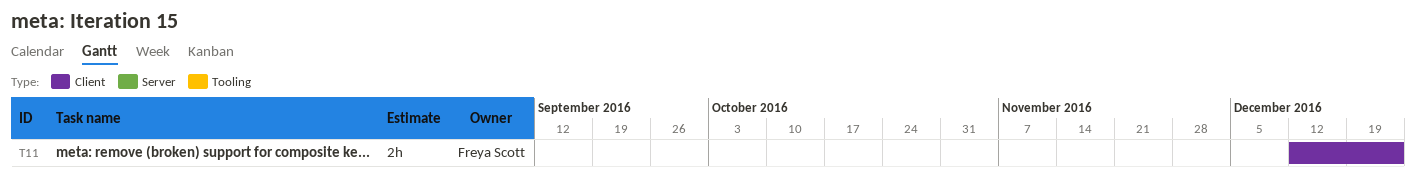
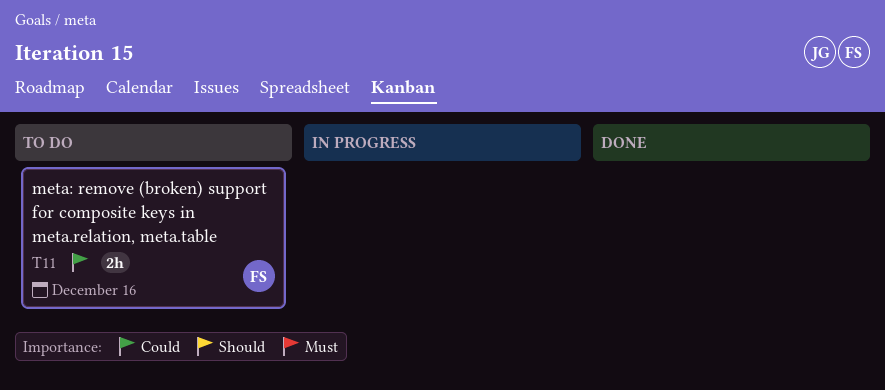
T11, due: Dec 23 -> Dec 16

